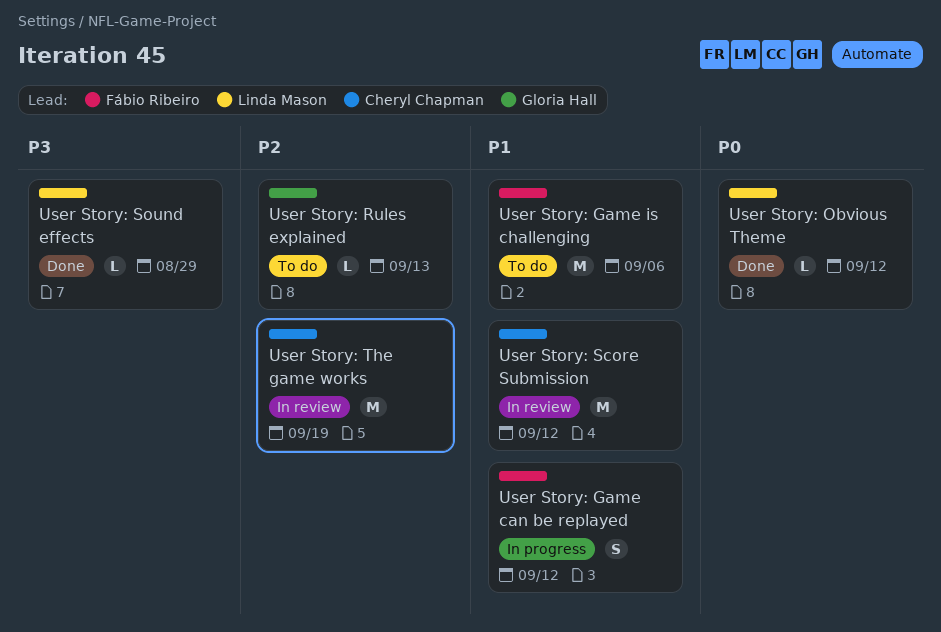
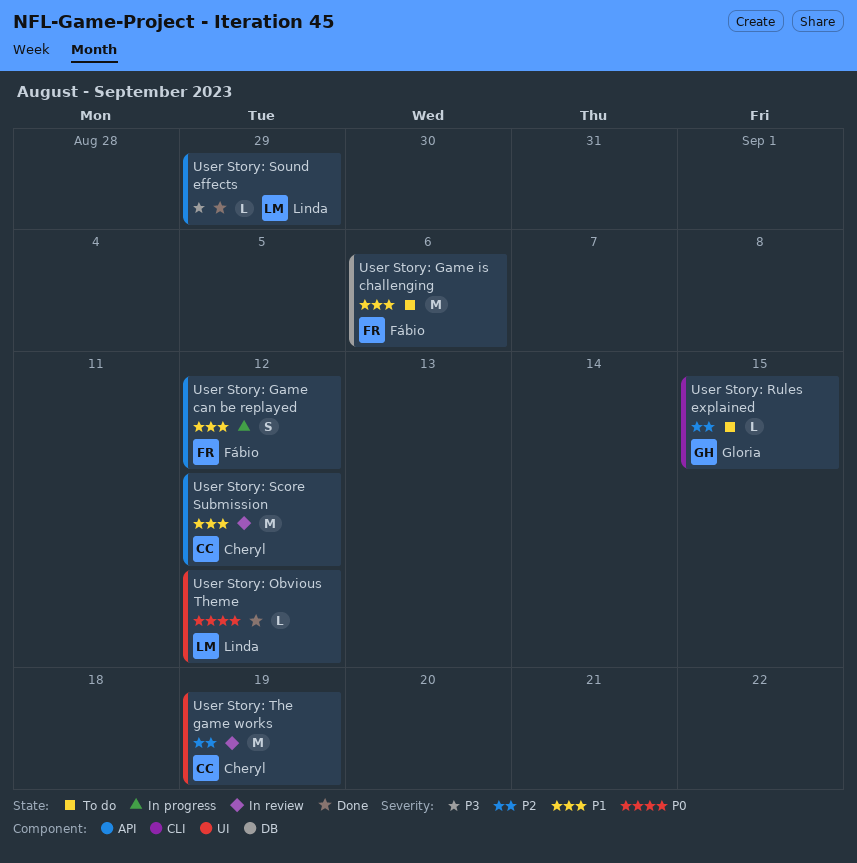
User Story: Rules explained, due: Sep 13 -> Sep 15

